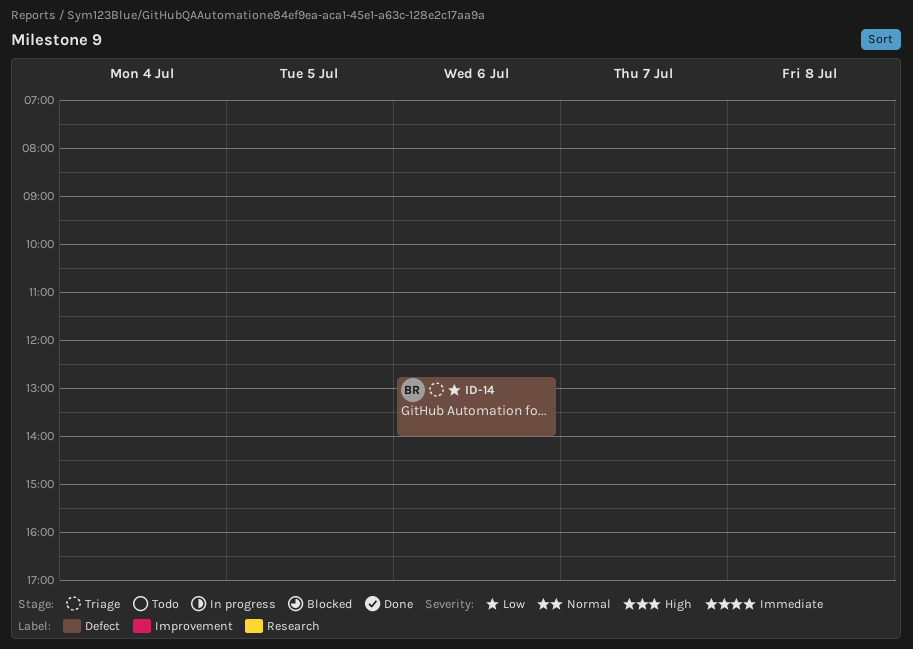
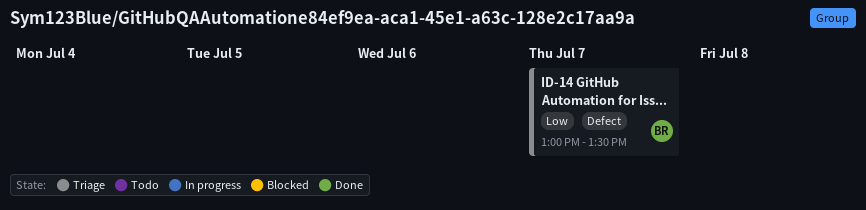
ID-14, day: Jul 6 -> Jul 7
ID-14, begins: 12:45 -> 13:00
ID-14, ends: 14:00 -> 13:30

